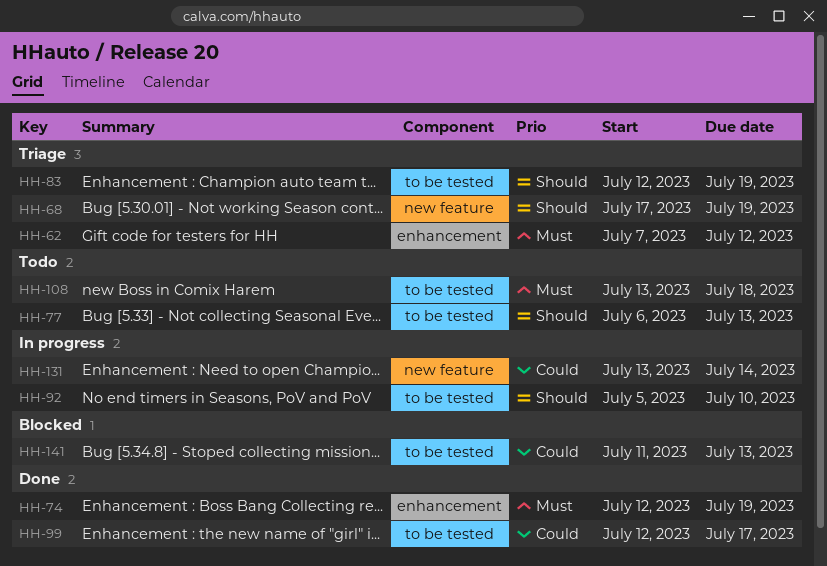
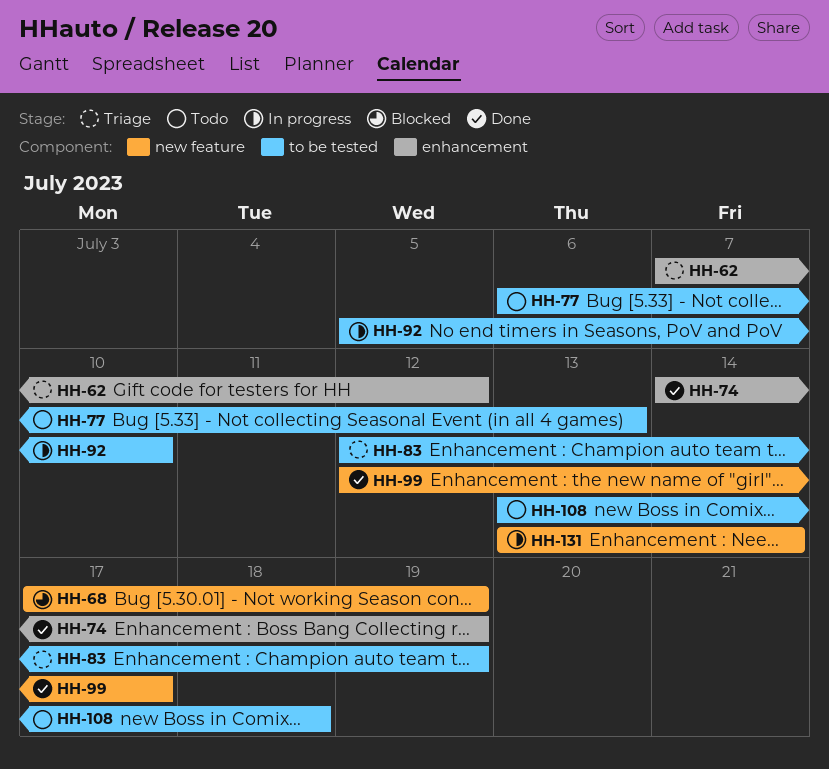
HH-68, status: Triage -> Blocked
HH-74, start: Jul 12 -> Jul 14
HH-99, label: to be tested -> new feature
HH-141: present -> none

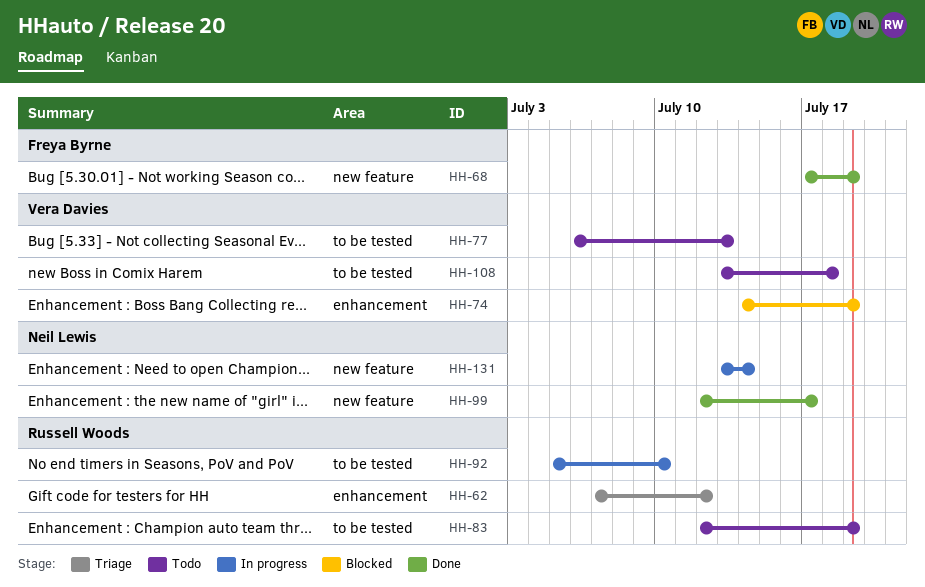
HH-68, status: Blocked -> Done
HH-74, status: Done -> Blocked
HH-83, status: Triage -> Todo

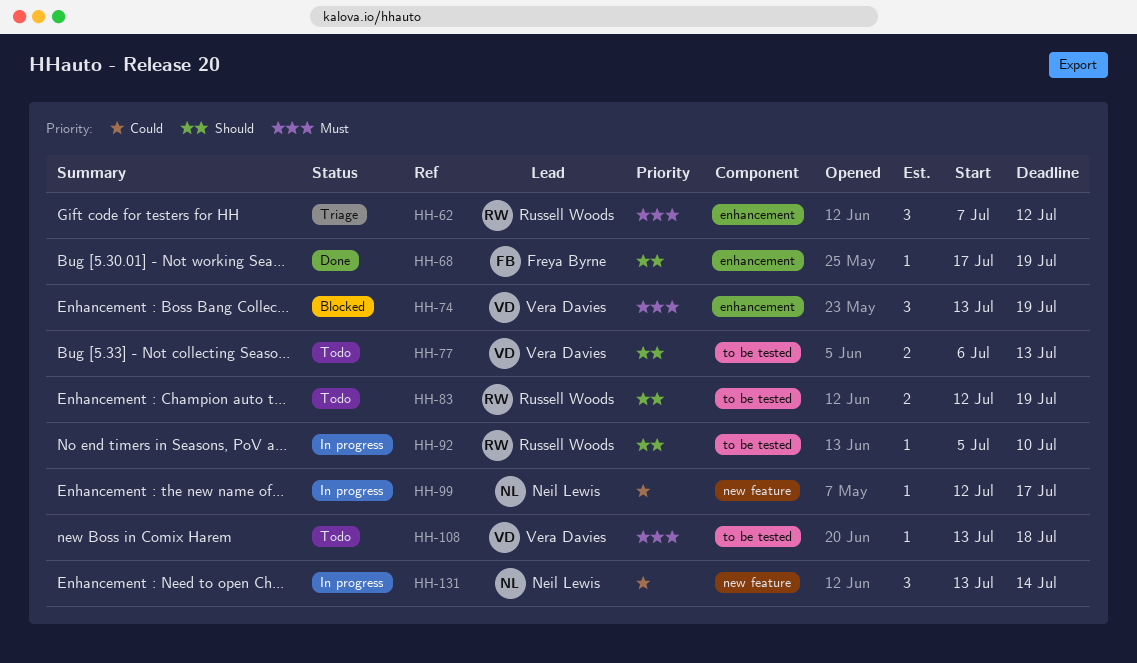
HH-68, label: new feature -> enhancement
HH-74, start: Jul 14 -> Jul 13
HH-99, status: Done -> In progress

